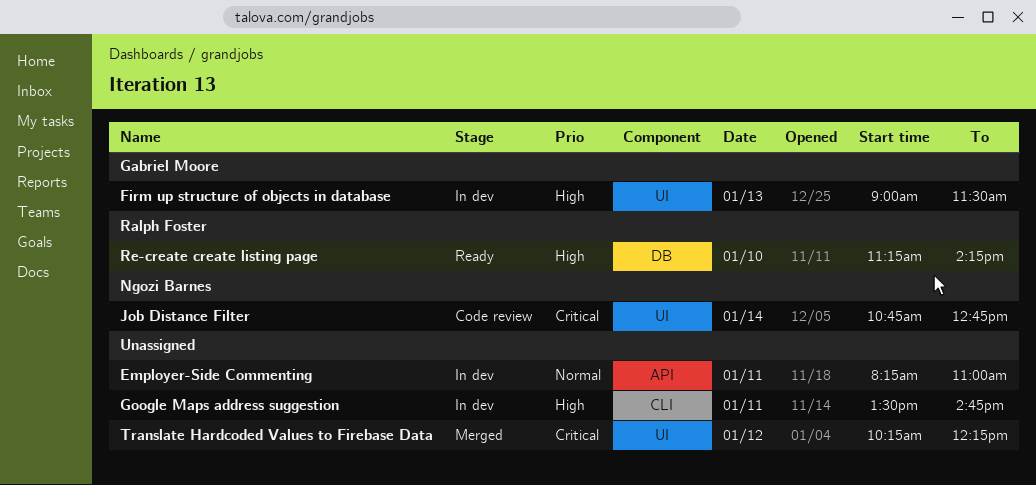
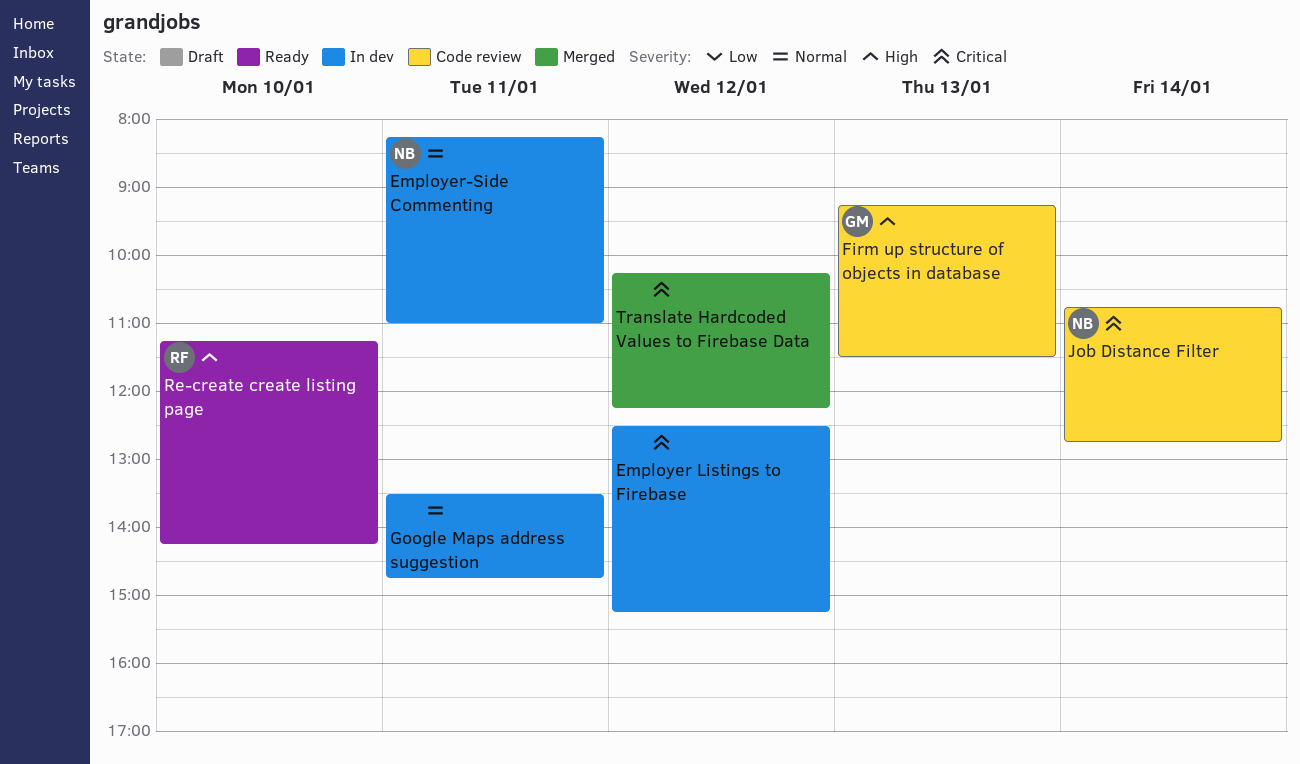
Employer Listings to Firebase: none -> present
Employer-Side Commenting, owner: none -> Ngozi Barnes
Firm up structure of objects in database, status: In dev -> Code review
Firm up structure of objects in database, begins: 09:00 -> 09:15
Google Maps address suggestion, priority: High -> Normal

